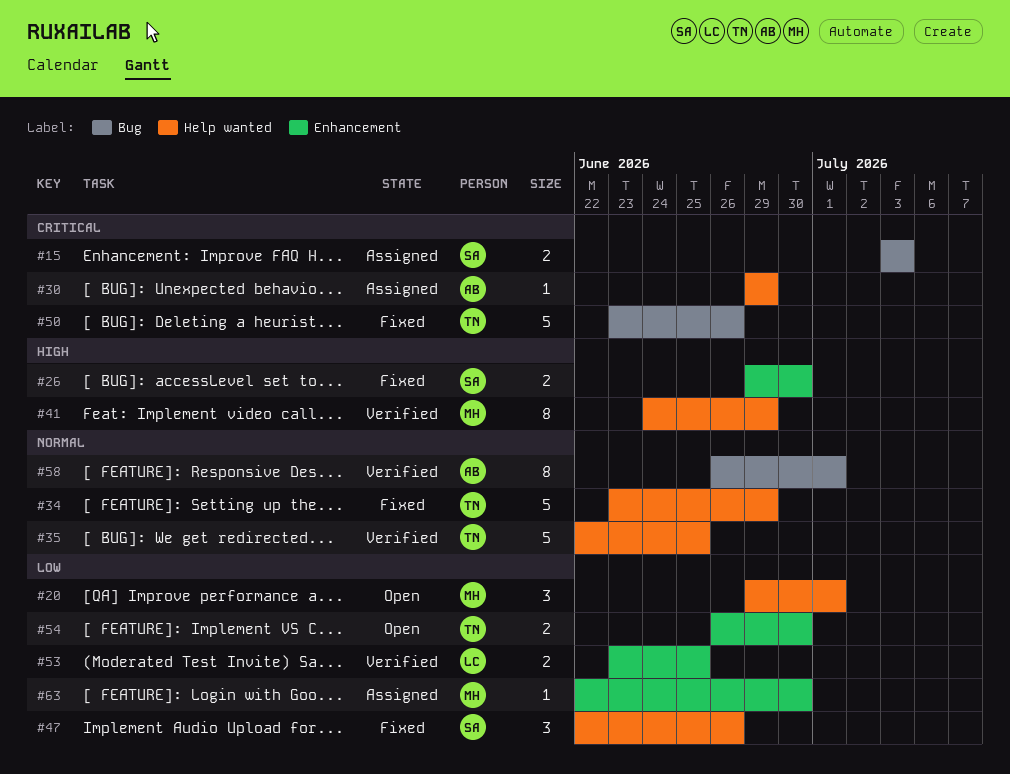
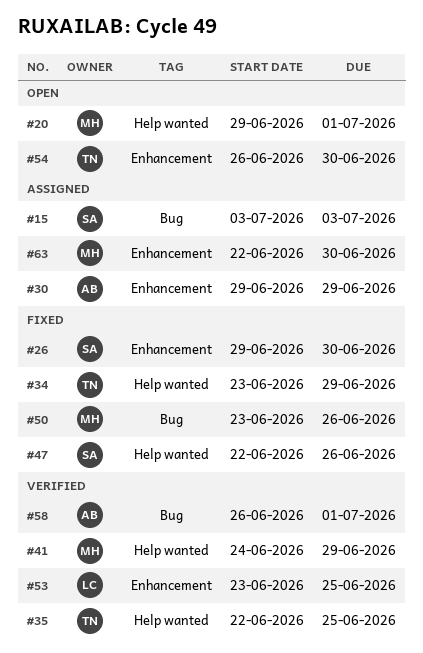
#30, label: Help wanted -> Enhancement
#50, owner: TN -> MH

